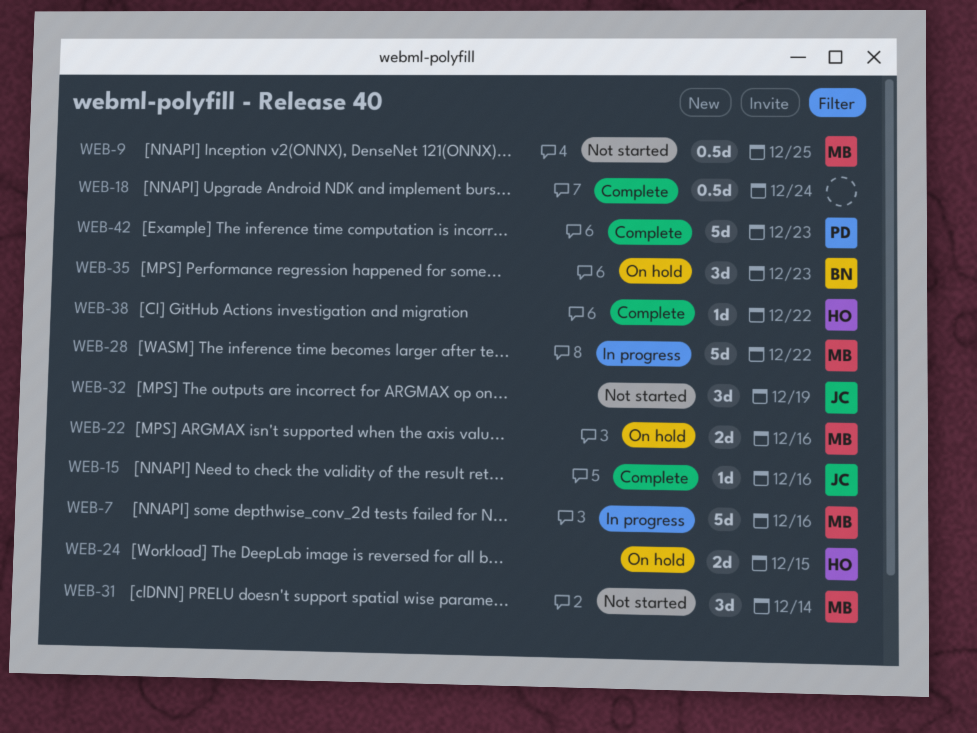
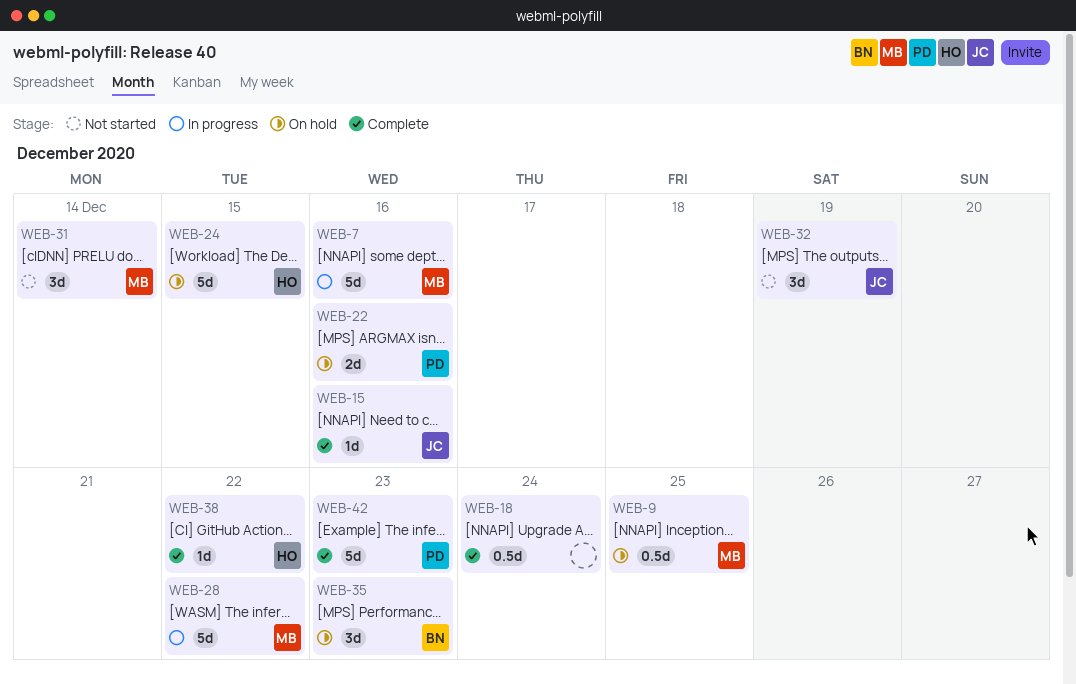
WEB-9, status: Not started -> On hold
WEB-22, owner: MB -> PD
WEB-24, estimate: 2d -> 5d

